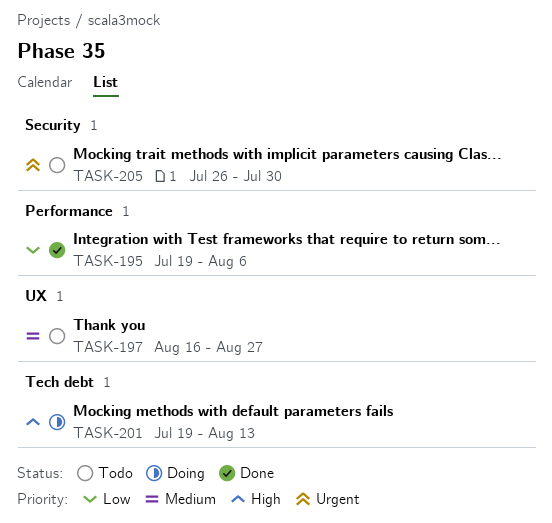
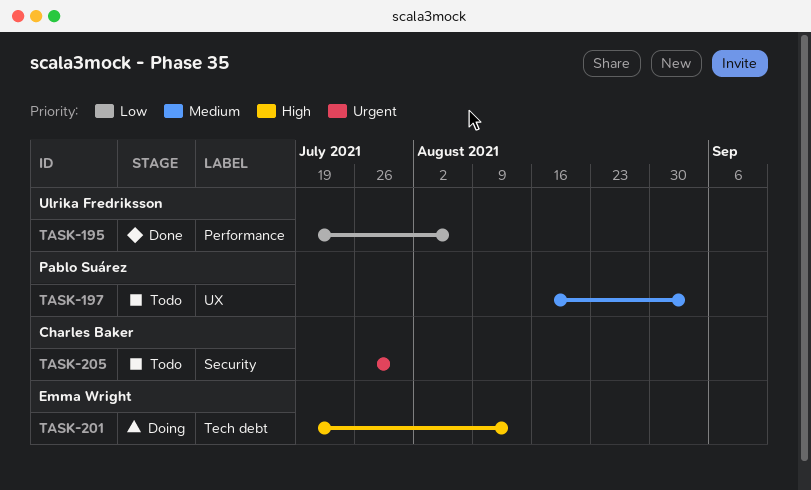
TASK-197, due: Aug 27 -> Sep 3

